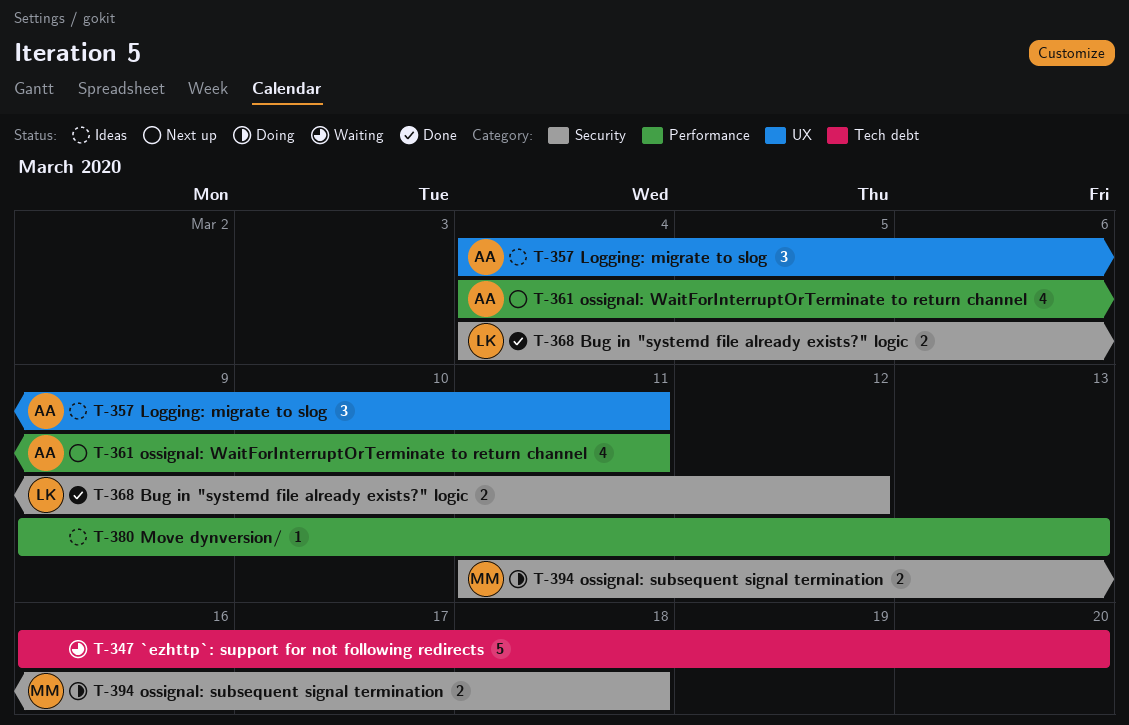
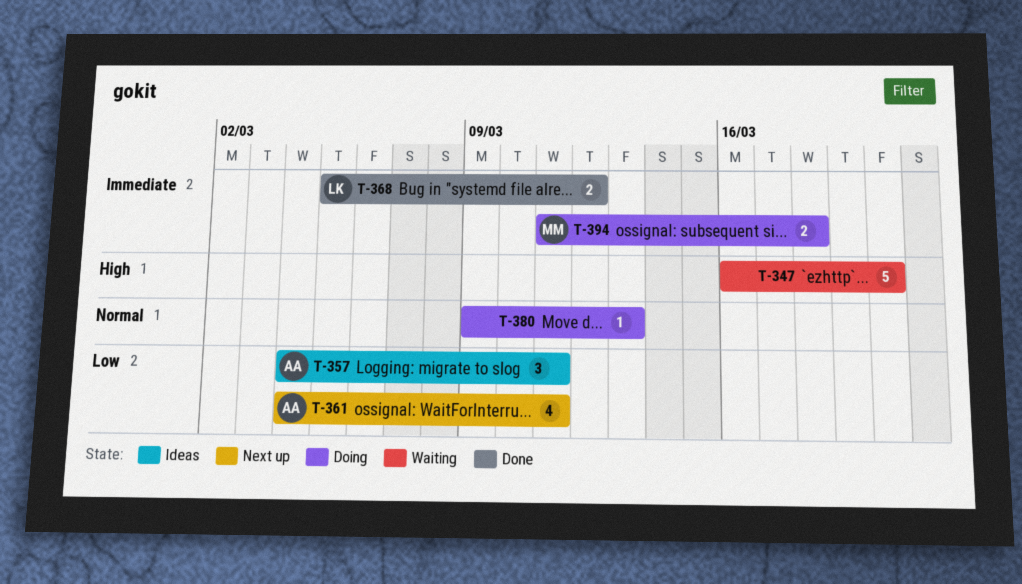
T-368, start: Mar 4 -> Mar 5
T-380, status: Ideas -> Doing

